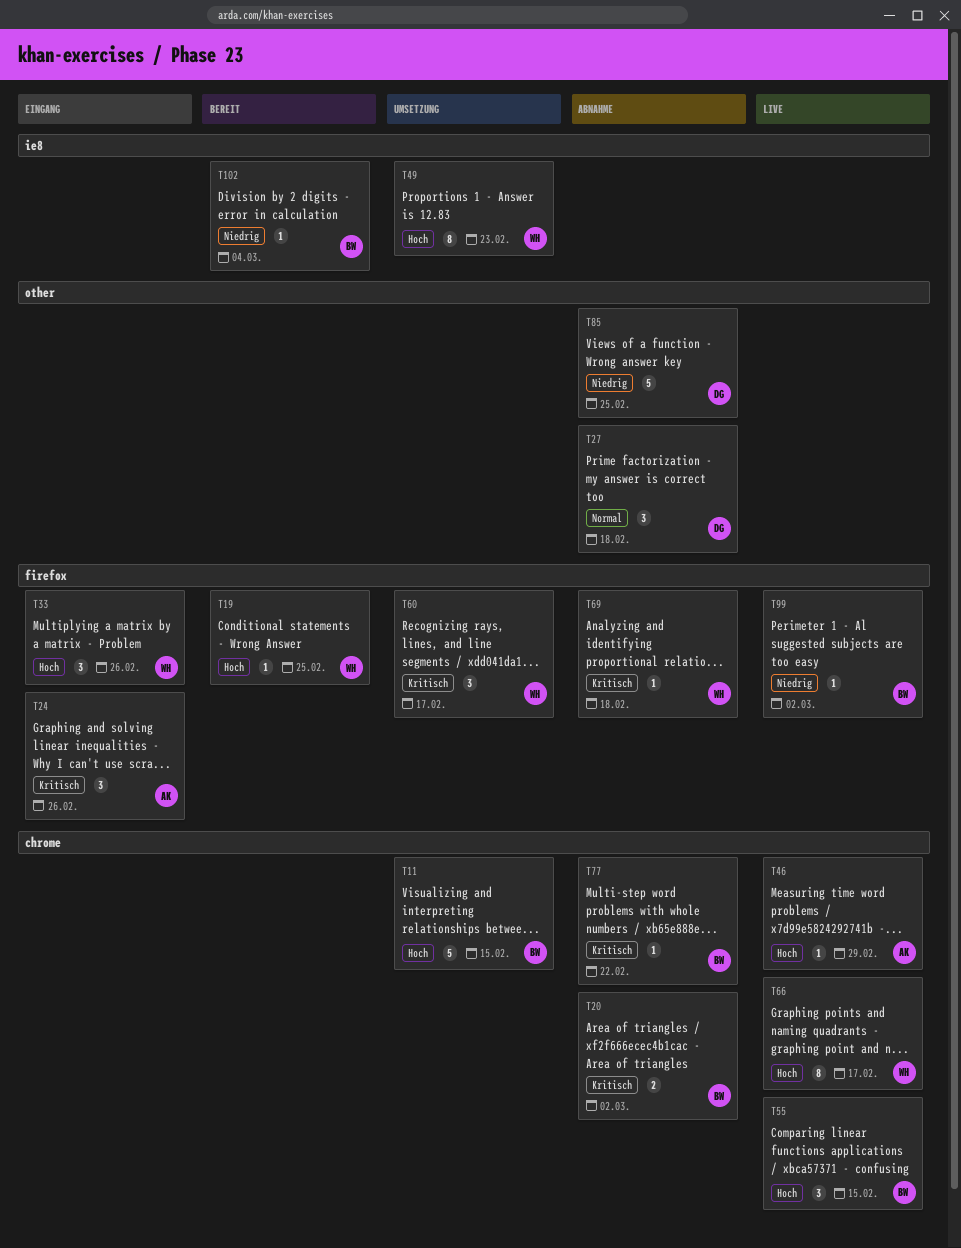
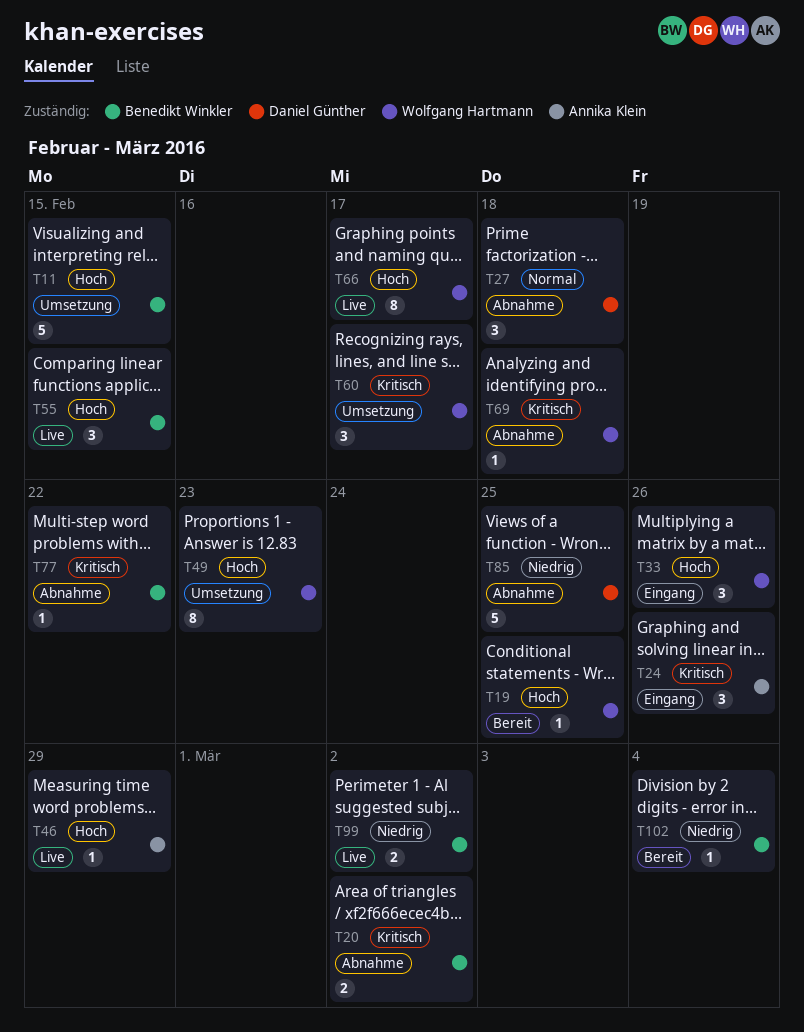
T99, estimate: 1 -> 2

